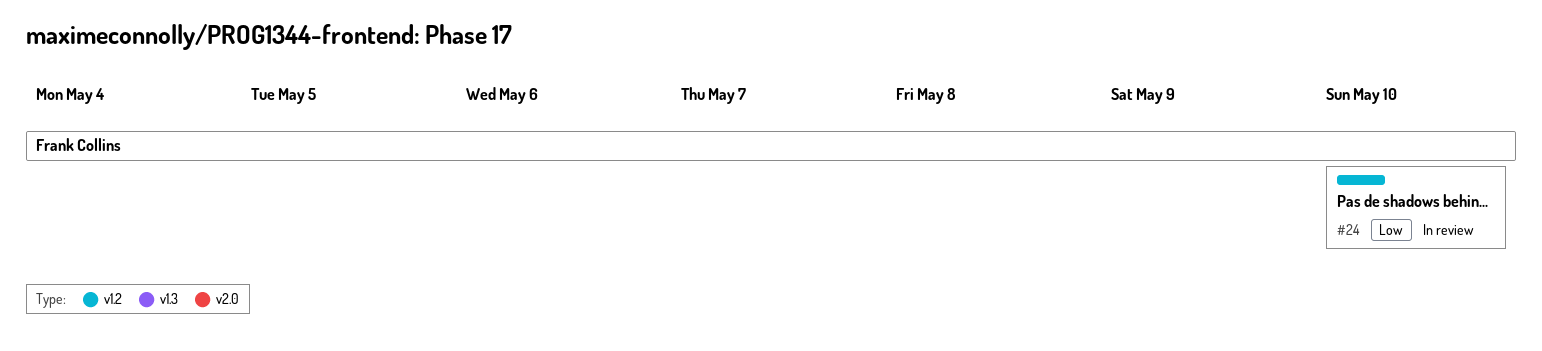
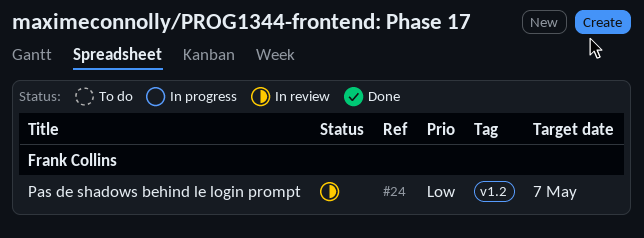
#24, due: May 10 -> May 7

